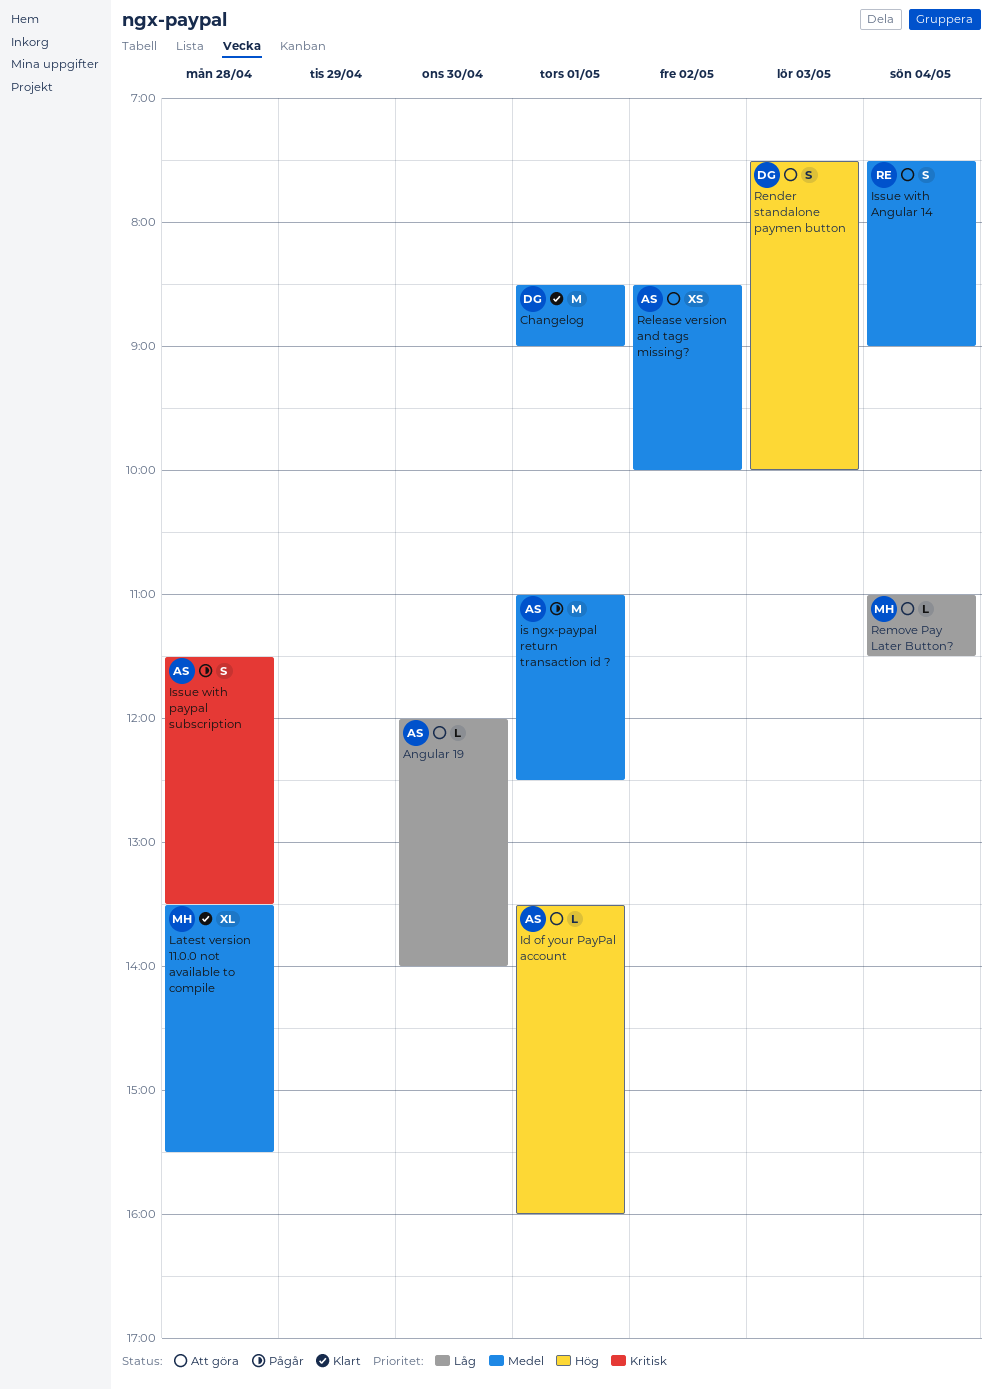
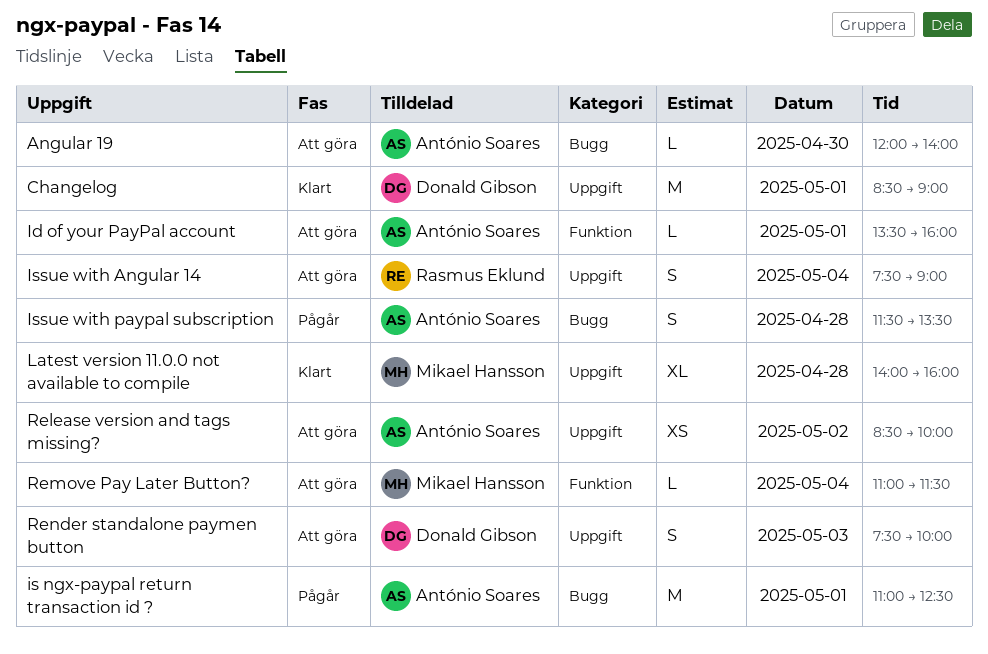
Latest version 11.0.0 not available to compile, begins: 13:30 -> 14:00
Latest version 11.0.0 not available to compile, ends: 15:30 -> 16:00

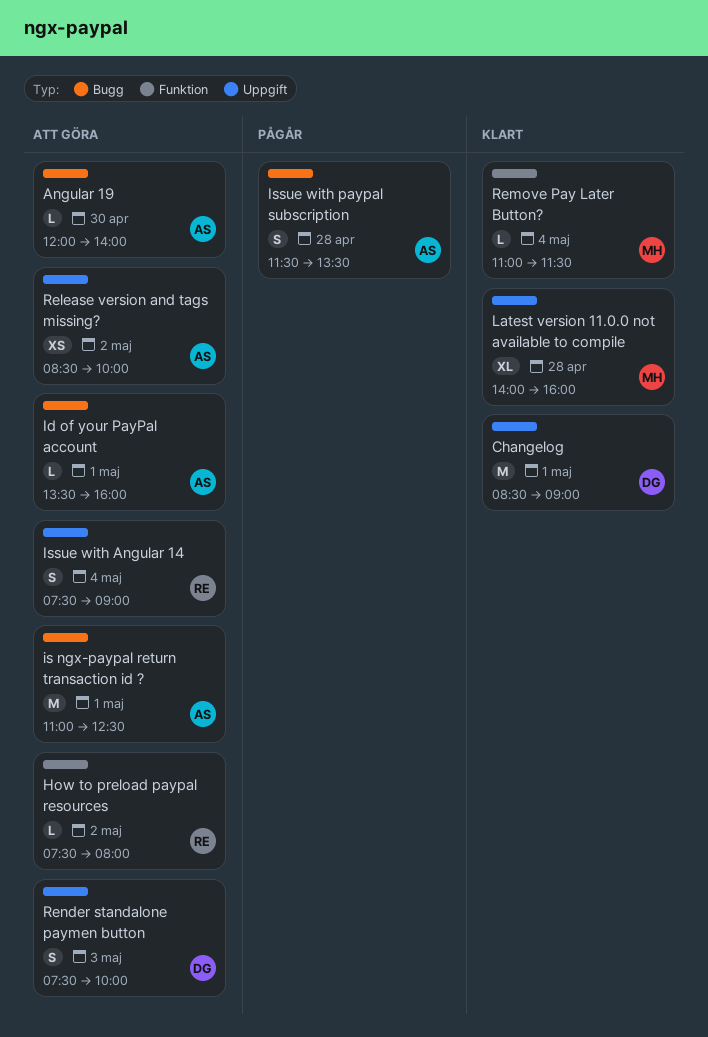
How to preload paypal resources: none -> present
Id of your PayPal account, label: Funktion -> Bugg
is ngx-paypal return transaction id ?, status: Pågår -> Att göra
Remove Pay Later Button?, status: Att göra -> Klart

